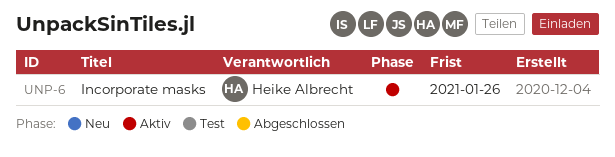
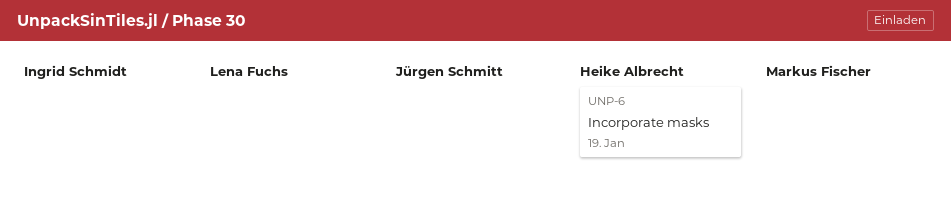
UNP-6, due: Jan 26 -> Jan 19

